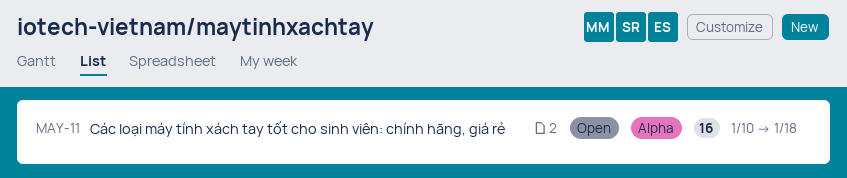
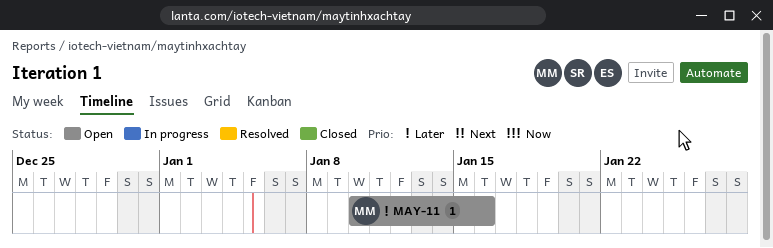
MAY-11, estimate: 16 -> 1
MAY-11, due: Jan 18 -> Jan 16

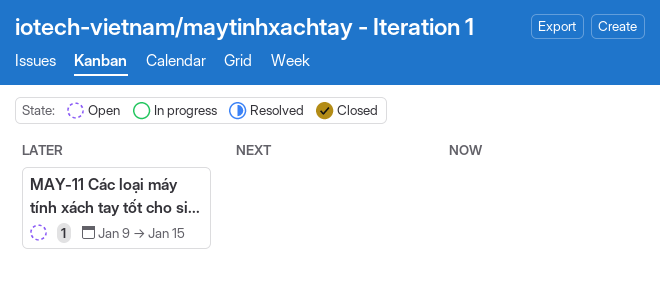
MAY-11, start: Jan 10 -> Jan 9
MAY-11, due: Jan 16 -> Jan 15

